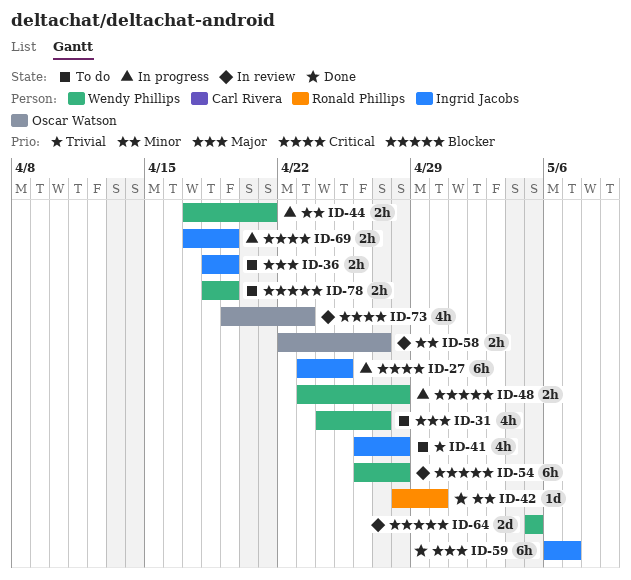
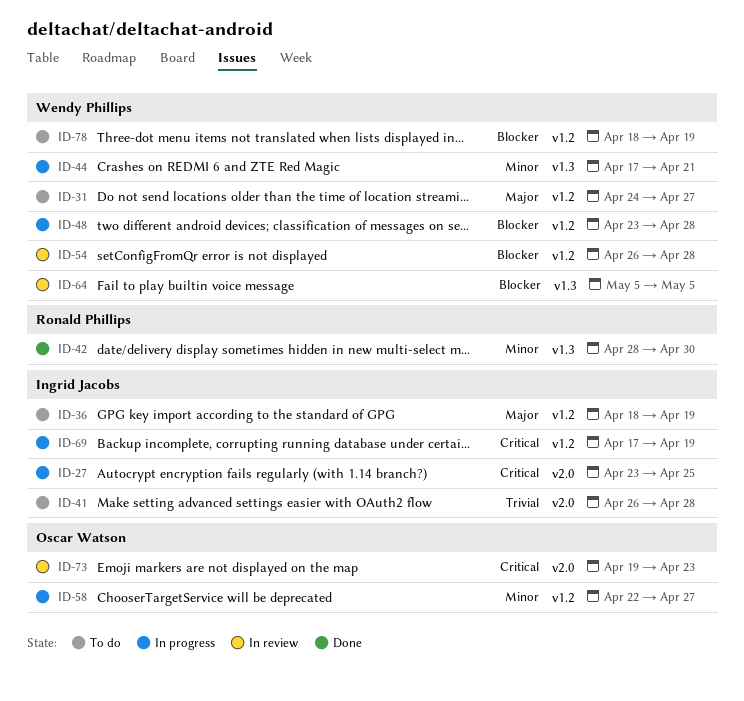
ID-58, status: In review -> In progress
ID-59: present -> none

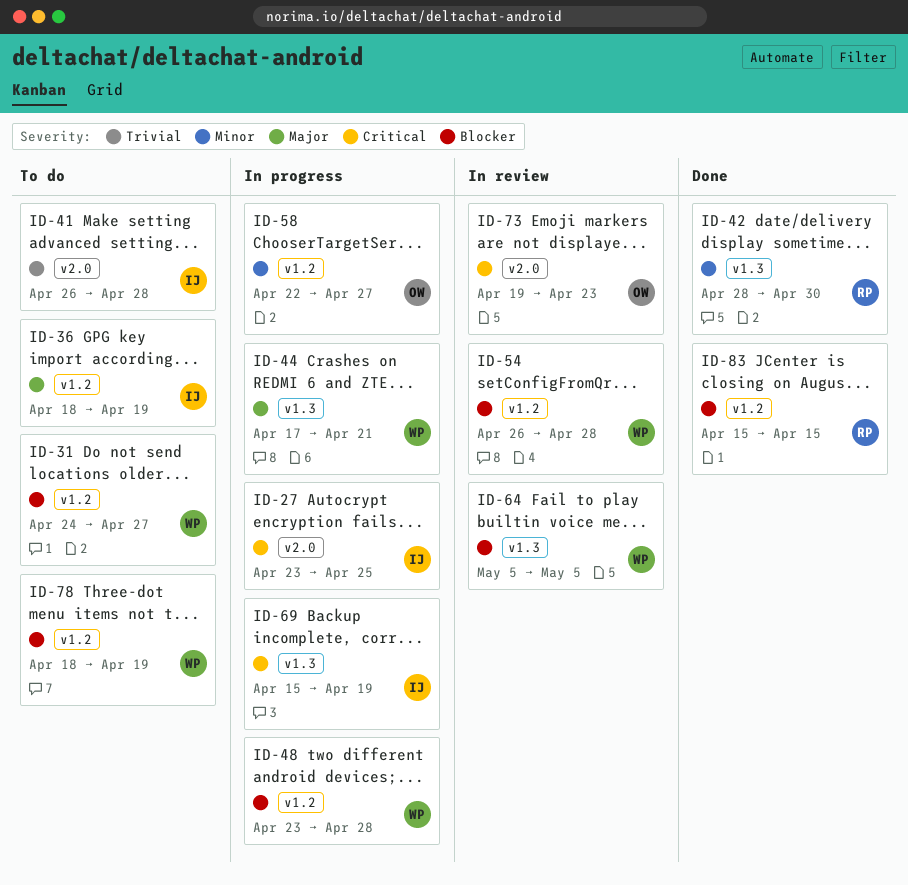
ID-31, priority: Major -> Blocker
ID-44, priority: Minor -> Major
ID-69, label: v1.2 -> v1.3
ID-69, start: Apr 17 -> Apr 15
ID-83: none -> present

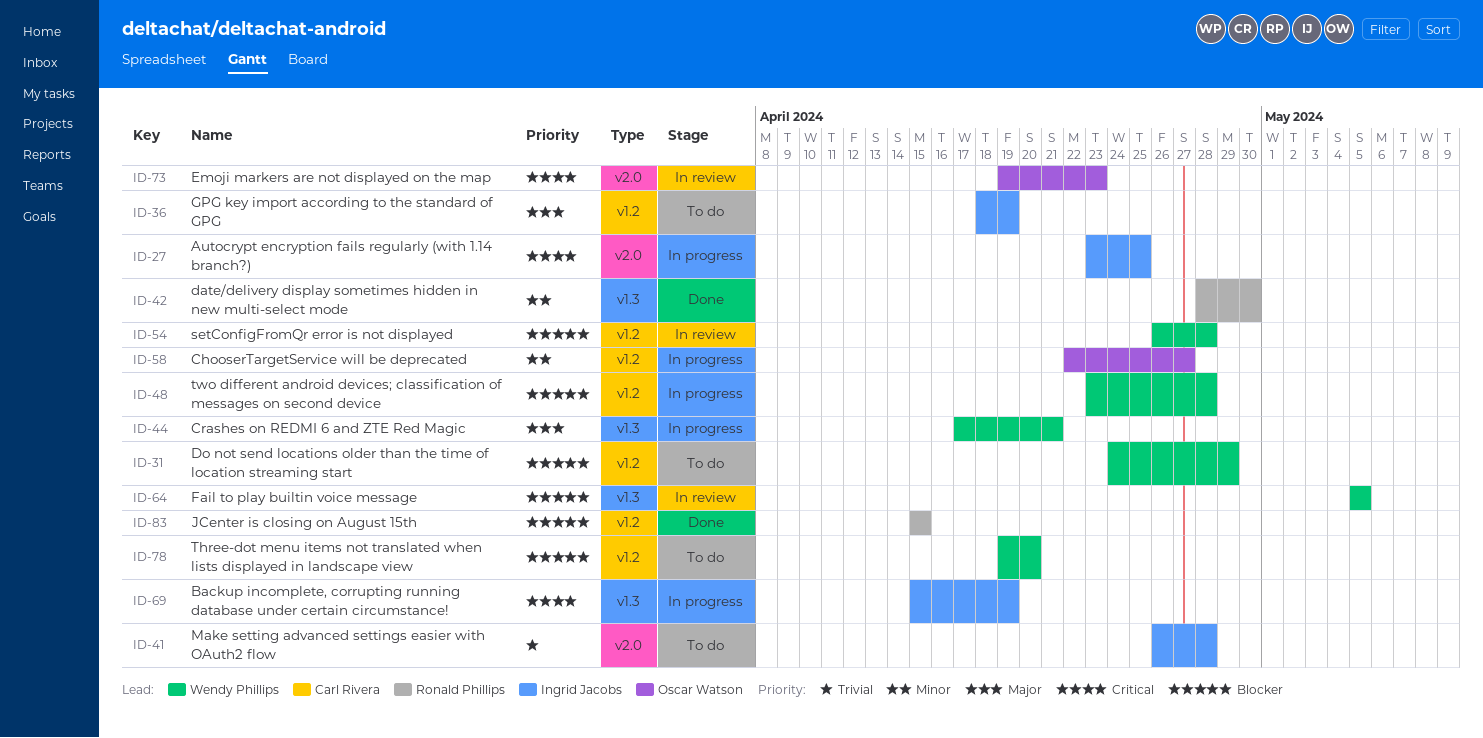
ID-31, due: Apr 27 -> Apr 29
ID-78, start: Apr 18 -> Apr 19
ID-78, due: Apr 19 -> Apr 20

